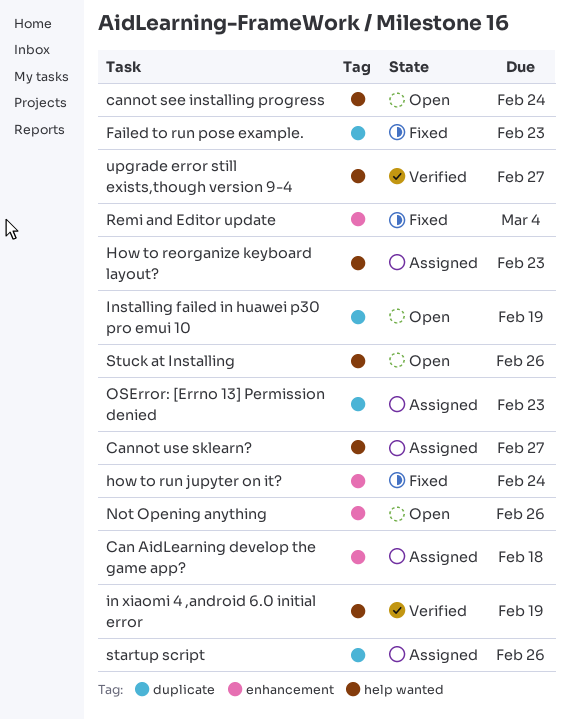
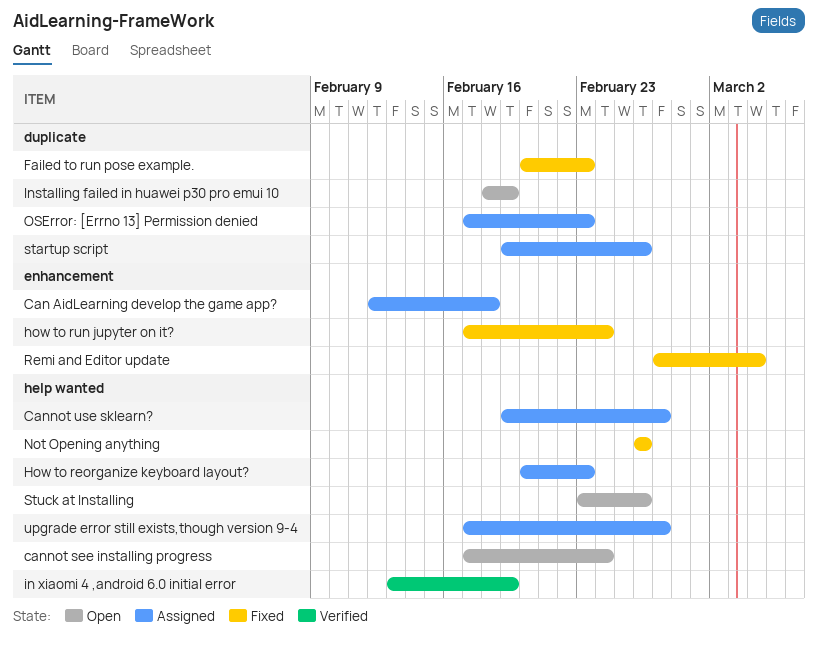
Not Opening anything, status: Open -> Fixed
Not Opening anything, label: enhancement -> help wanted
upgrade error still exists,though version 9-4, status: Verified -> Assigned

